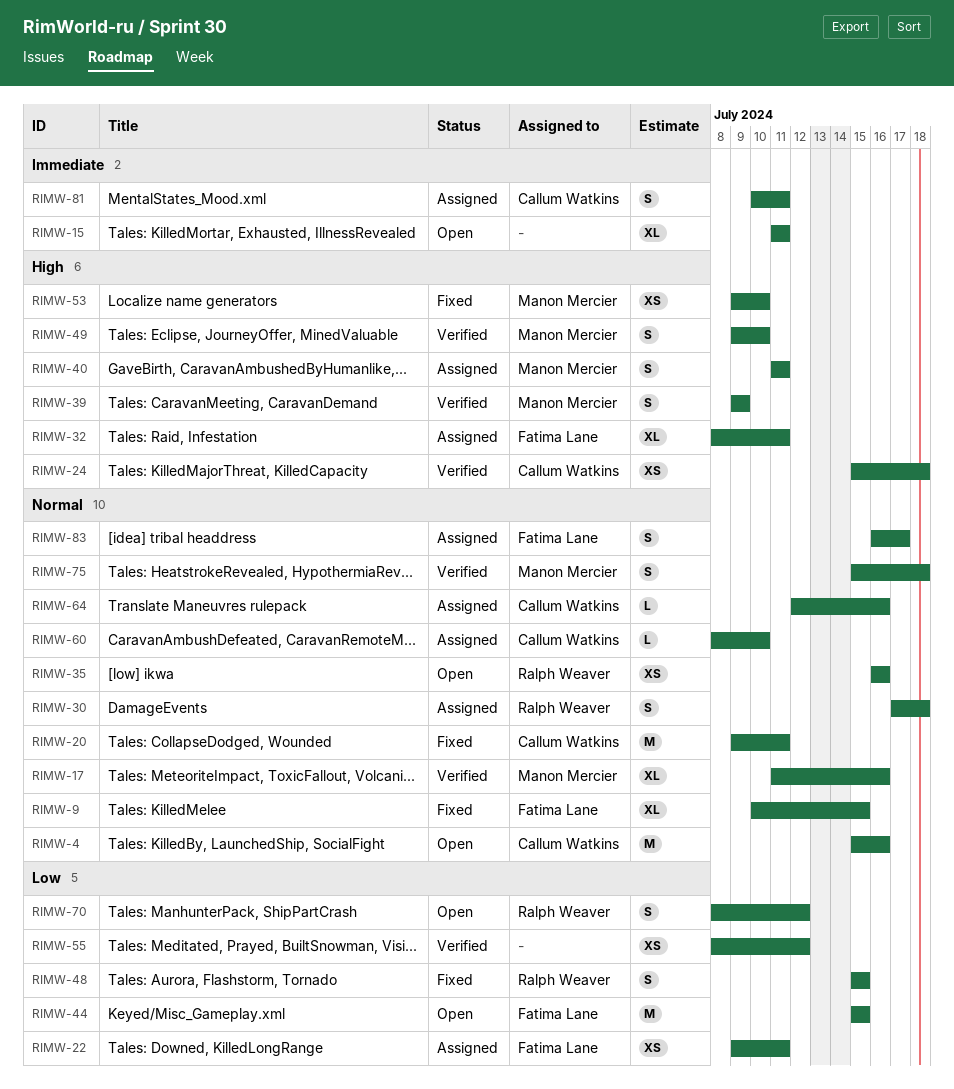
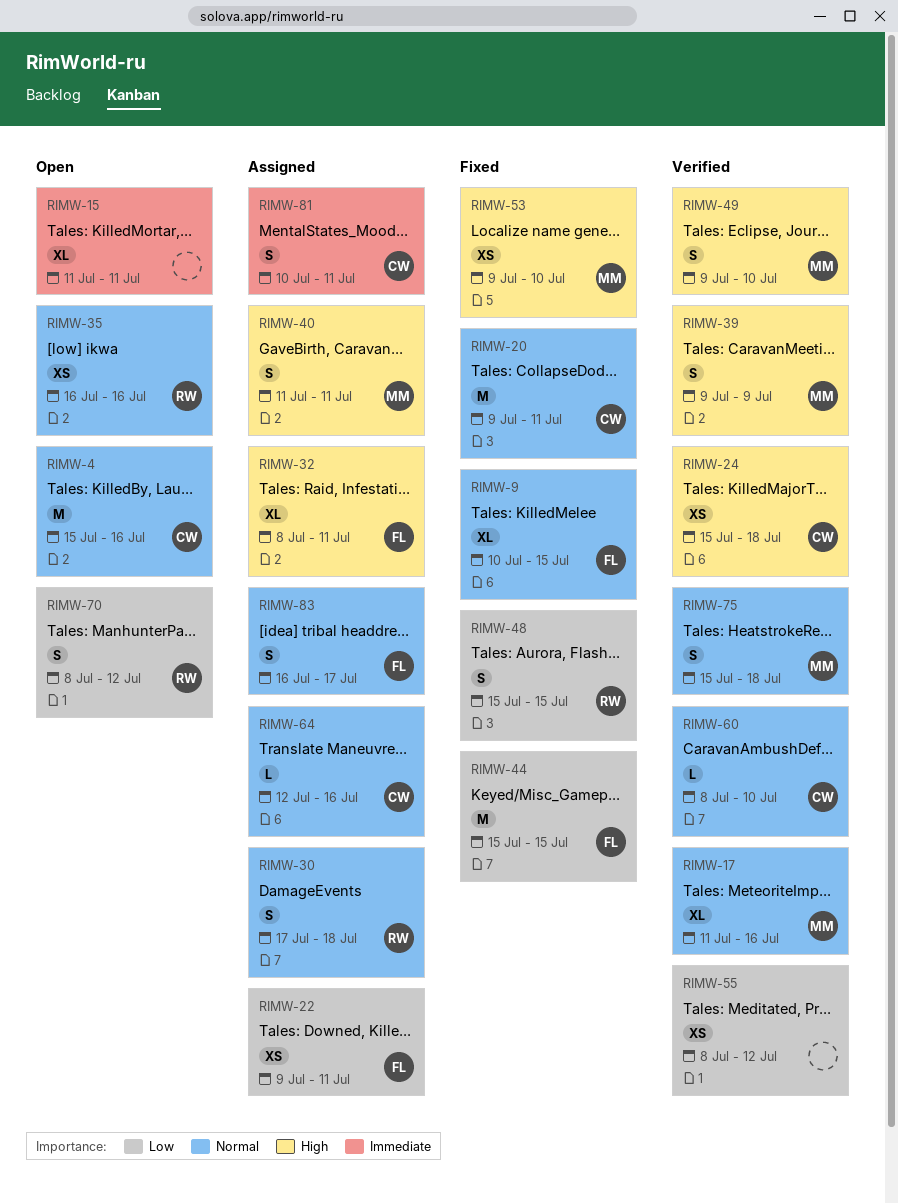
RIMW-44, status: Open -> Fixed
RIMW-60, status: Assigned -> Verified

